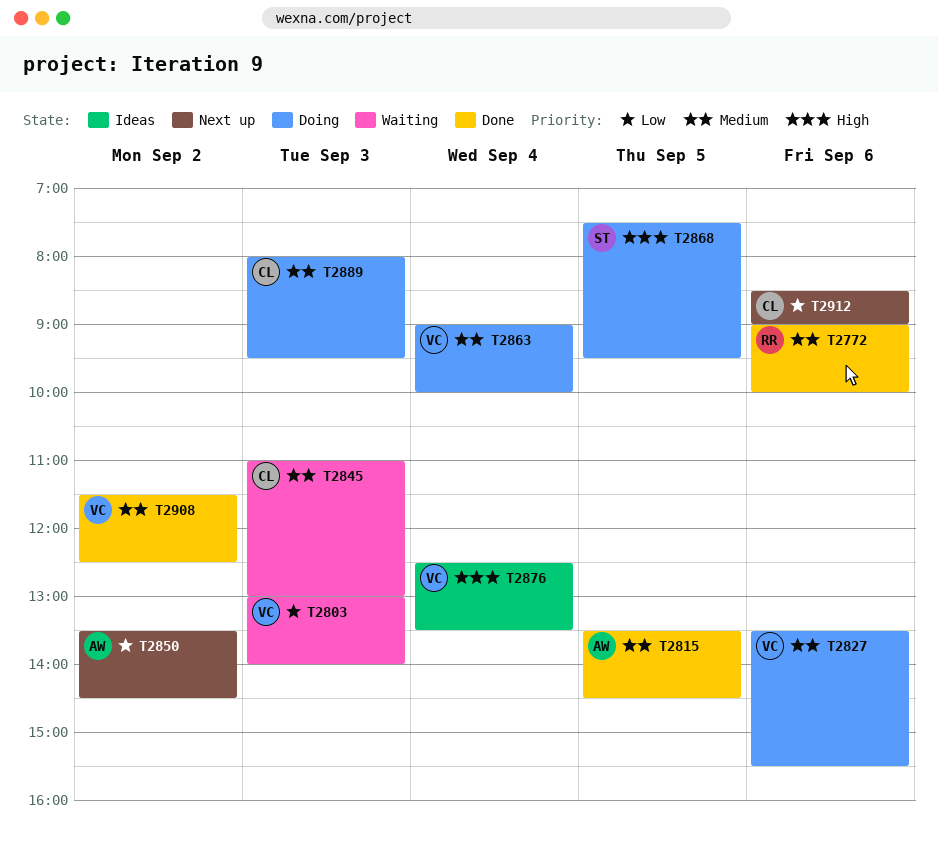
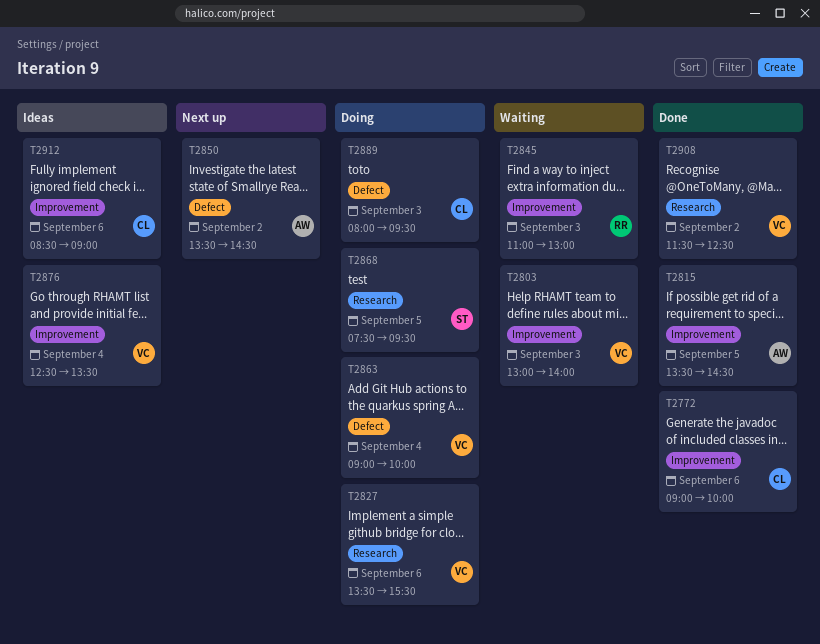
T2772, owner: RR -> CL
T2845, owner: CL -> RR
T2912, status: Next up -> Ideas

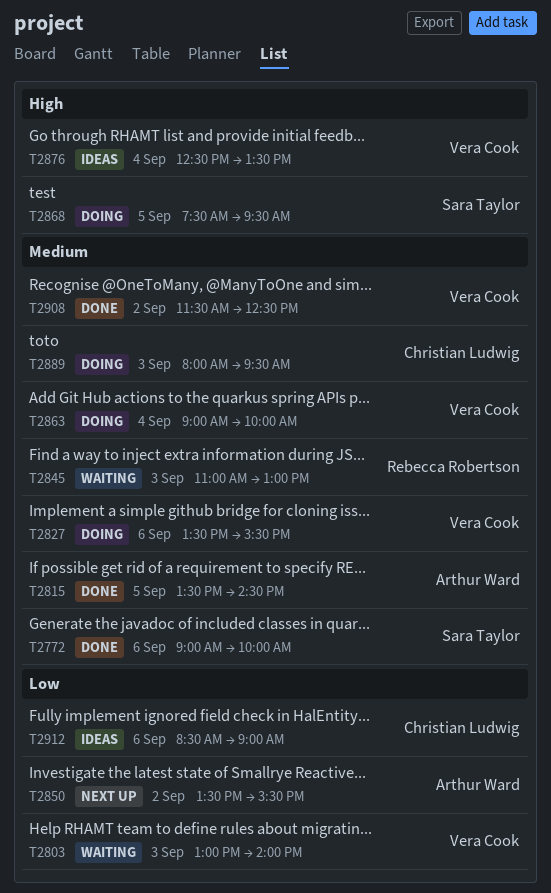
T2772, owner: Christian Ludwig -> Sara Taylor
T2850, ends: 14:30 -> 15:30

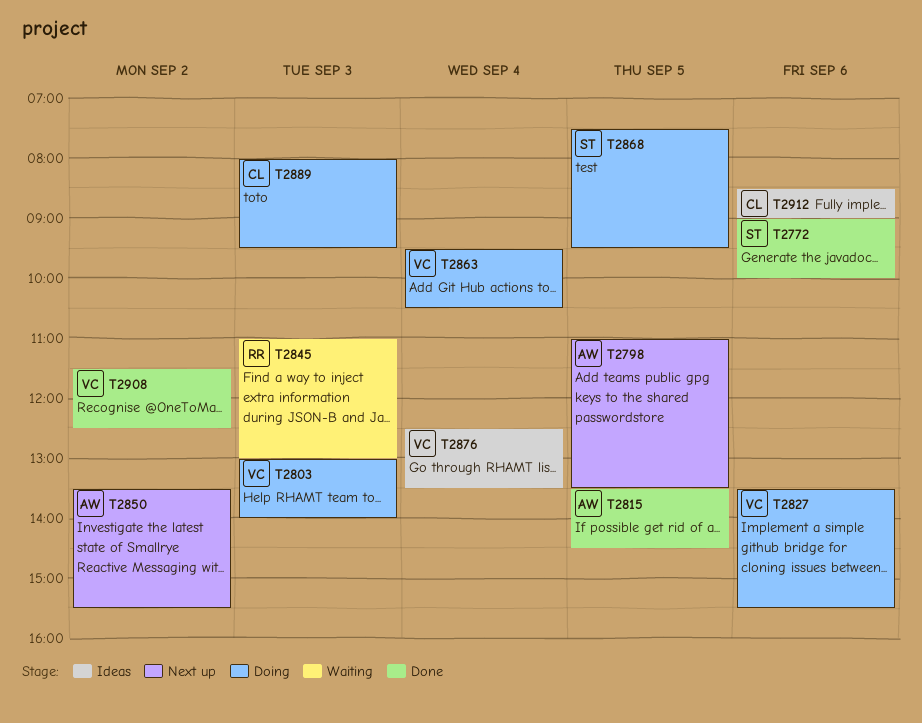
T2798: none -> present
T2803, status: Waiting -> Doing
T2863, begins: 09:00 -> 09:30
T2863, ends: 10:00 -> 10:30

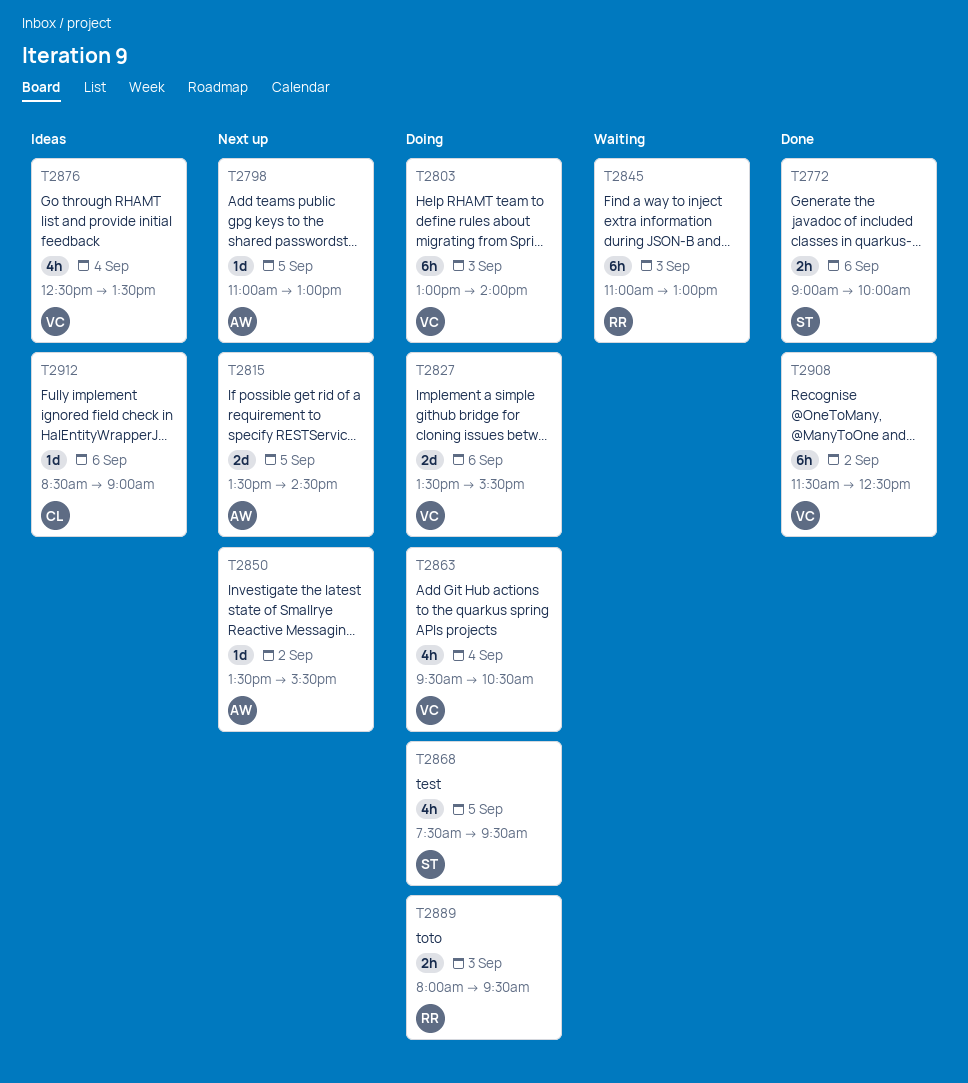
T2798, ends: 13:30 -> 13:00
T2815, status: Done -> Next up
T2889, owner: CL -> RR

